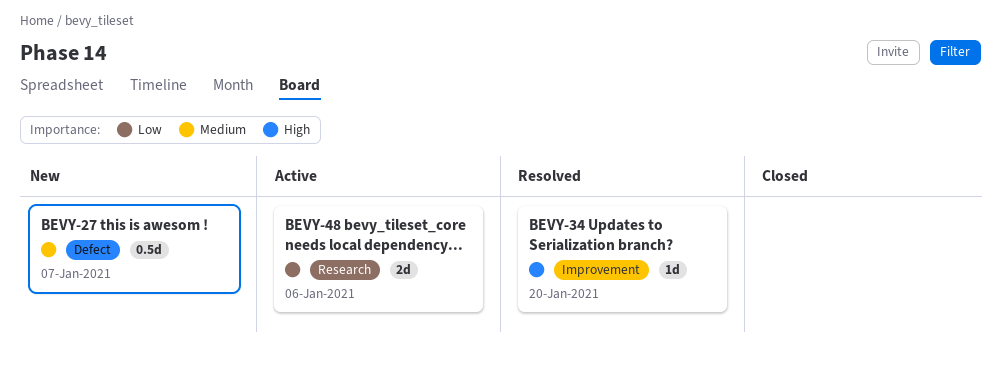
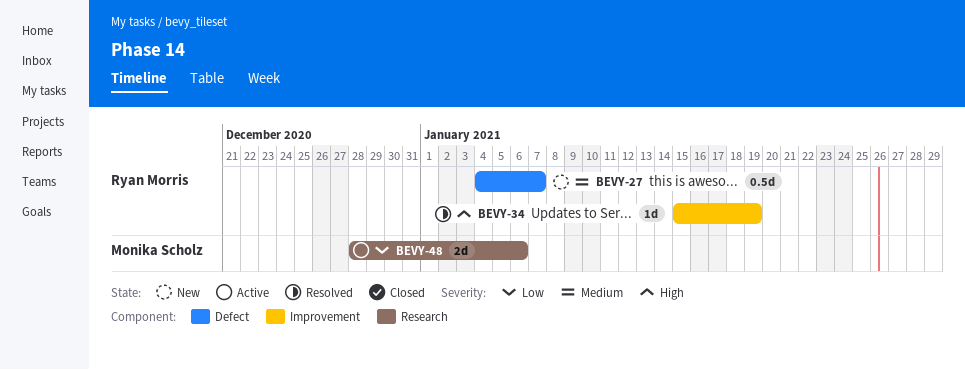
BEVY-34, due: Jan 20 -> Jan 19

